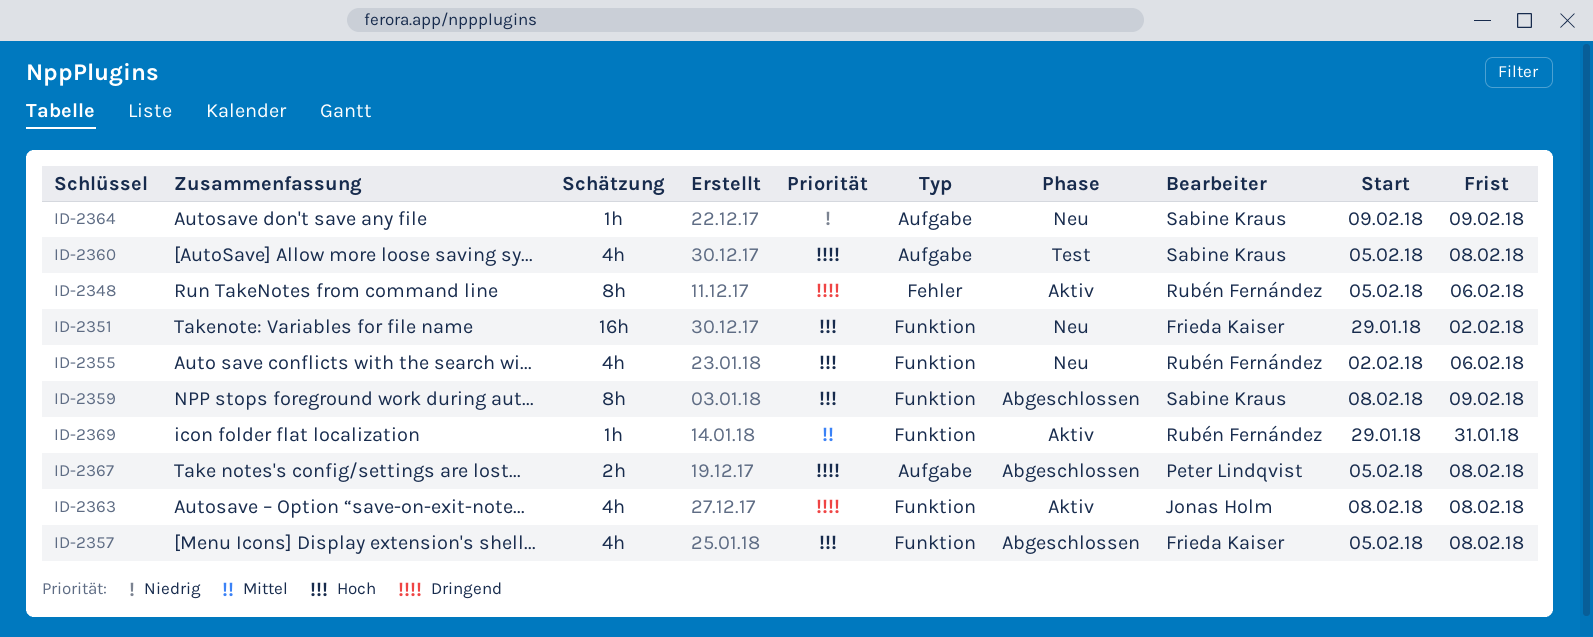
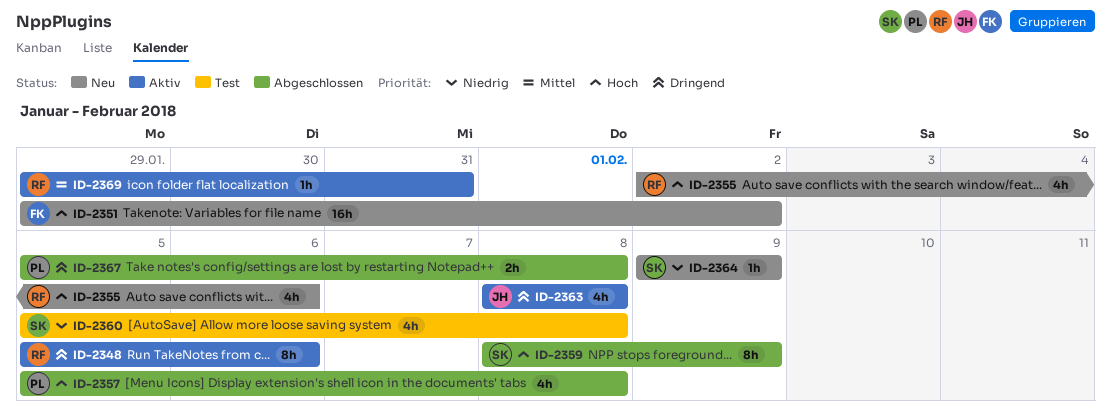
ID-2357, owner: Frieda Kaiser -> Peter Lindqvist
ID-2360, priority: Dringend -> Niedrig

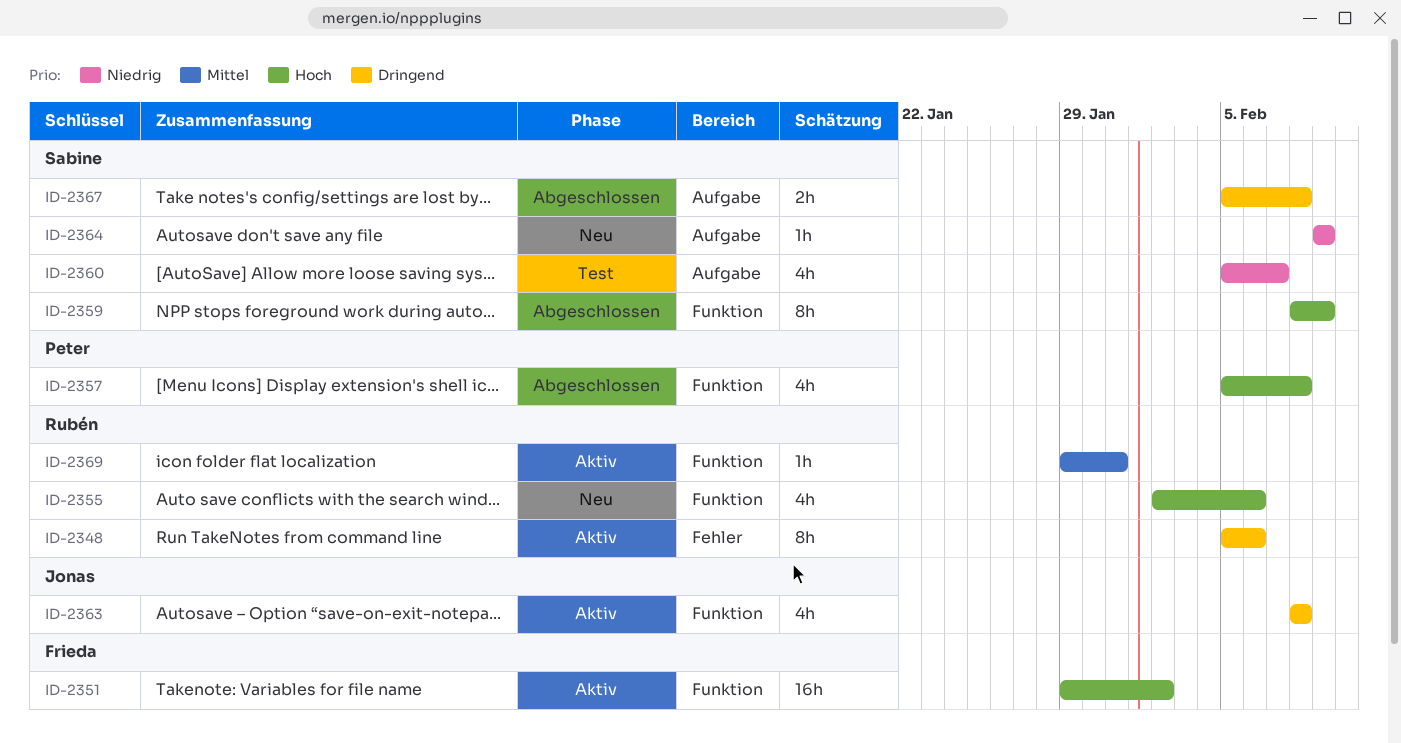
ID-2351, status: Neu -> Aktiv
ID-2360, due: Feb 8 -> Feb 7
ID-2367, owner: Peter -> Sabine

